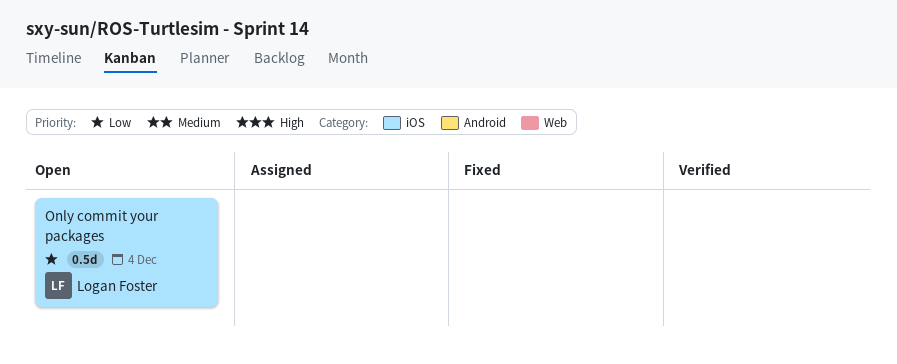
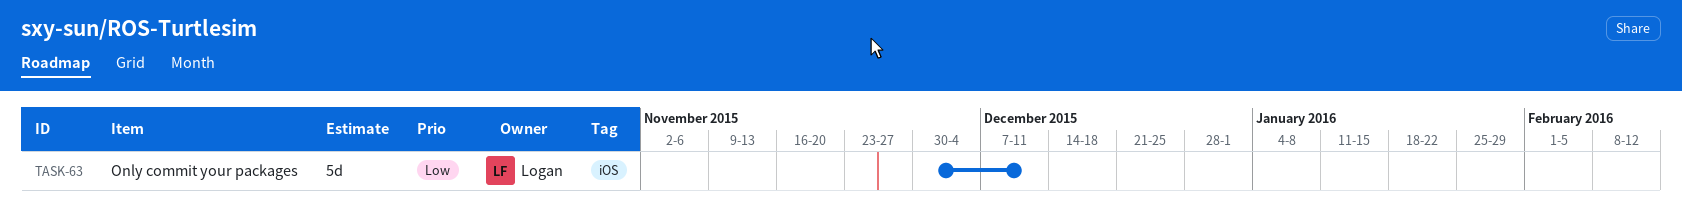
Only commit your packages, estimate: 0.5d -> 5d
Only commit your packages, due: Dec 4 -> Dec 11

